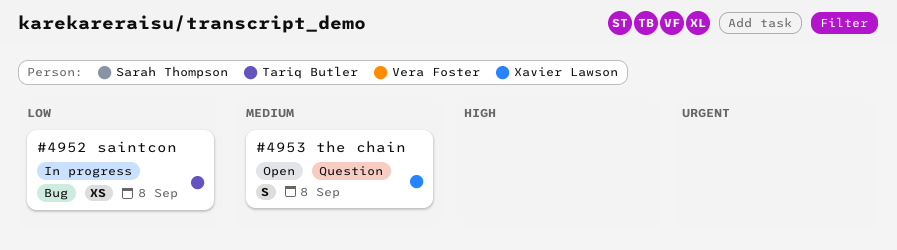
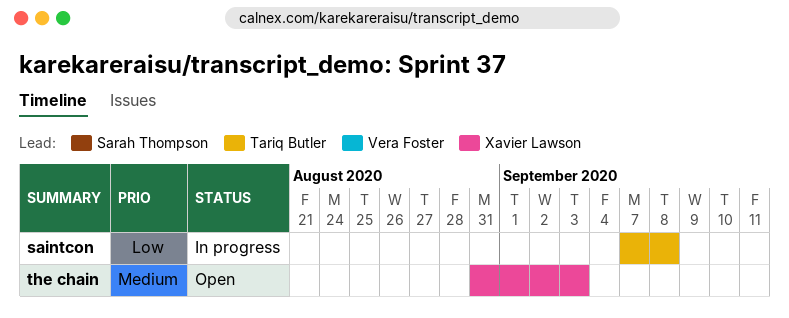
the chain, due: Sep 8 -> Sep 3

